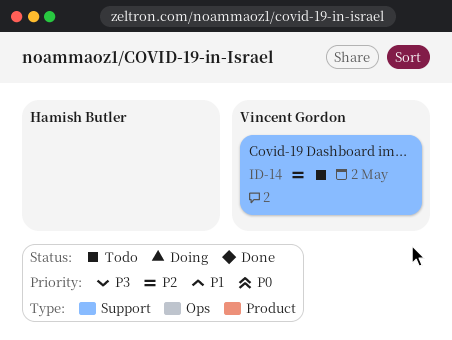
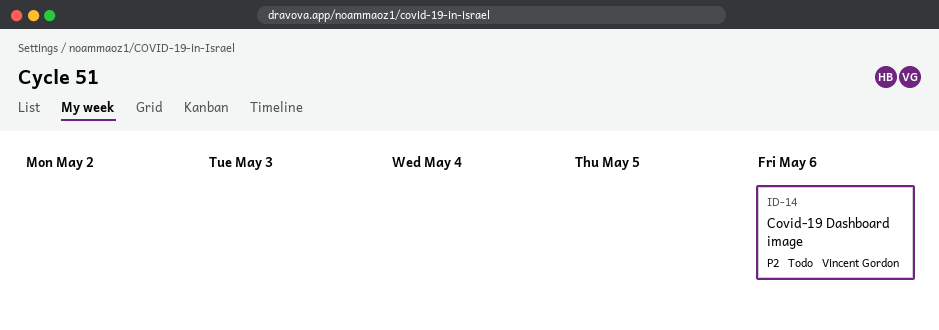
ID-14, due: May 2 -> May 6

